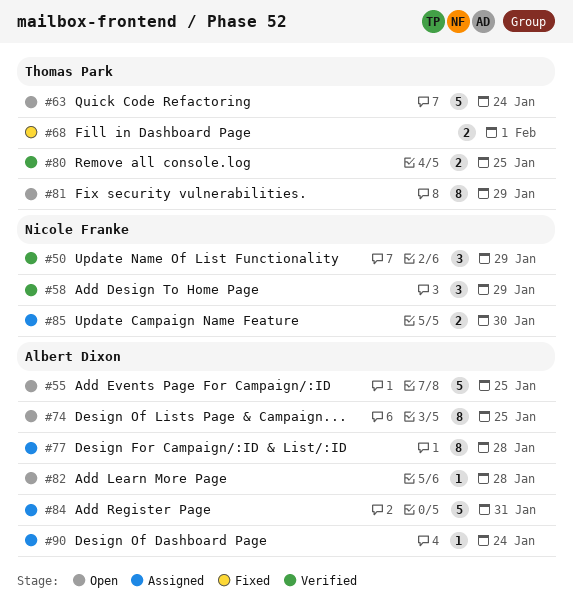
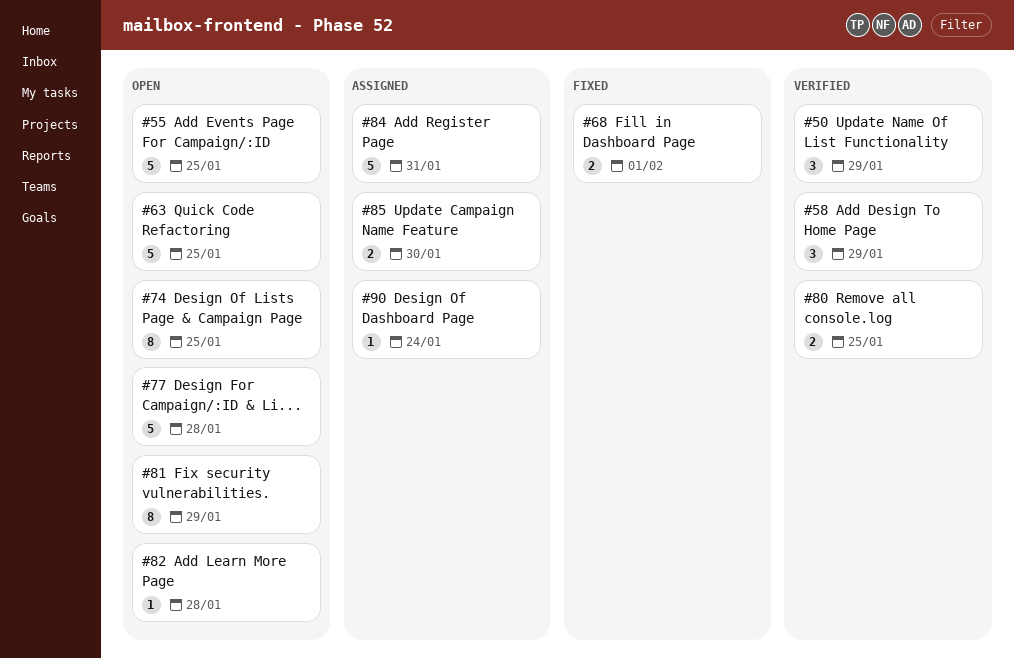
#63, due: Jan 24 -> Jan 25
#77, status: Assigned -> Open
#77, estimate: 8 -> 5

